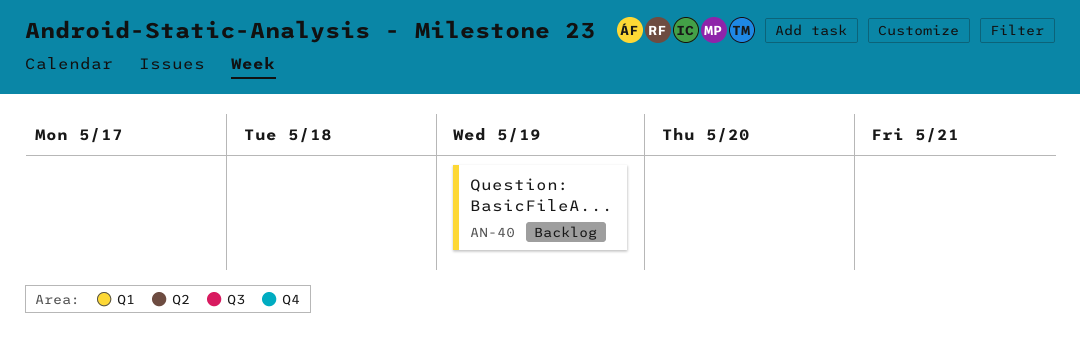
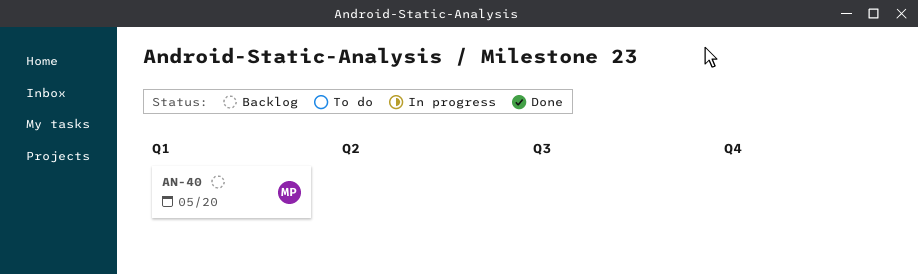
AN-40, due: May 19 -> May 20

